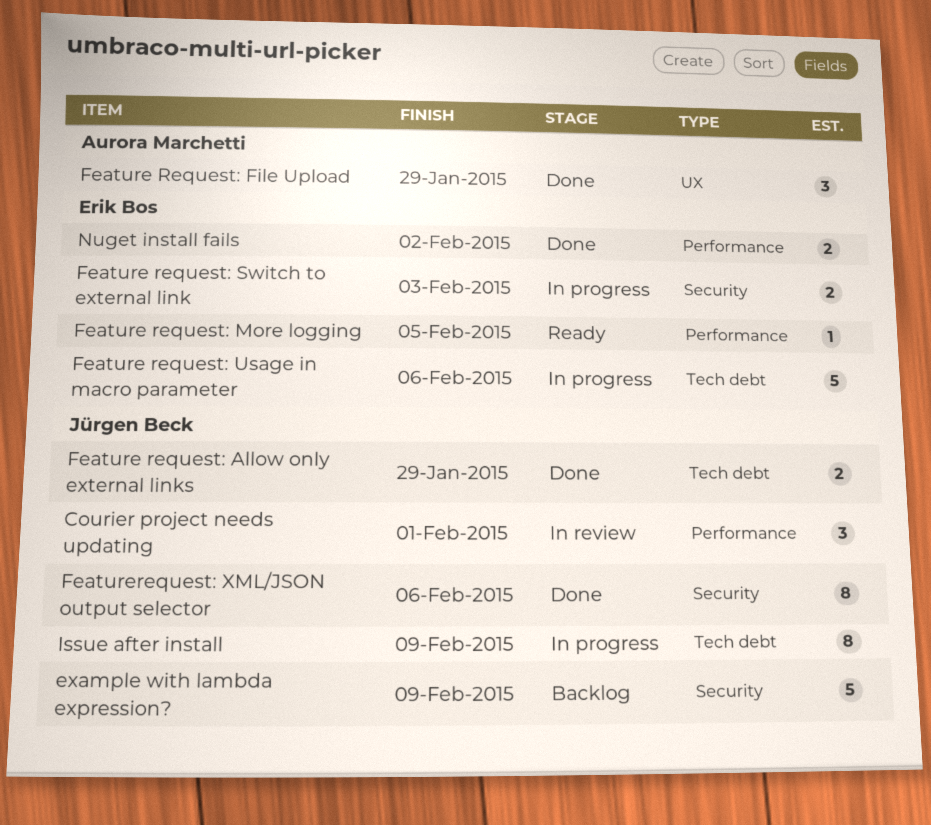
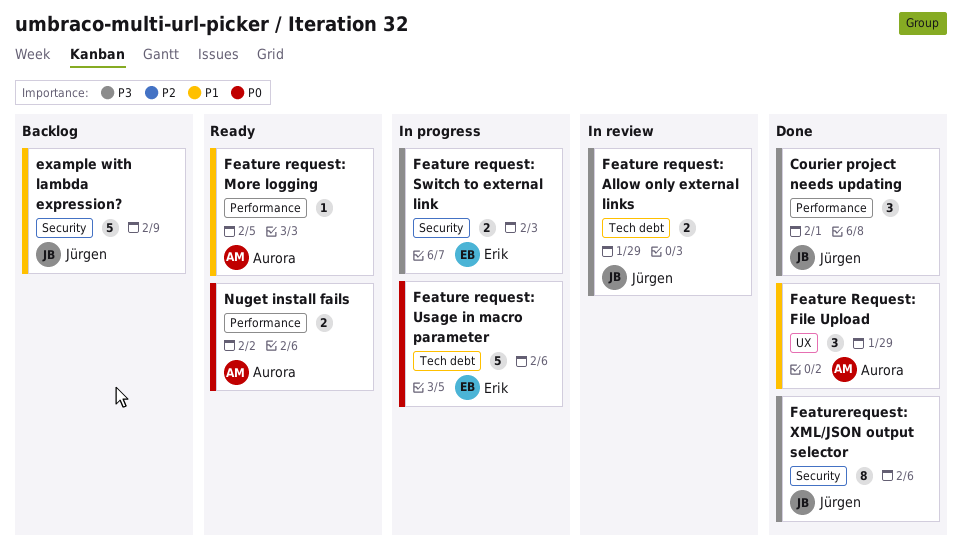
Courier project needs updating, status: In review -> Done
Feature request: Allow only external links, status: Done -> In review
Feature request: More logging, owner: Erik Bos -> Aurora Marchetti
Issue after install: present -> none
Nuget install fails, status: Done -> Ready
Nuget install fails, owner: Erik Bos -> Aurora Marchetti

